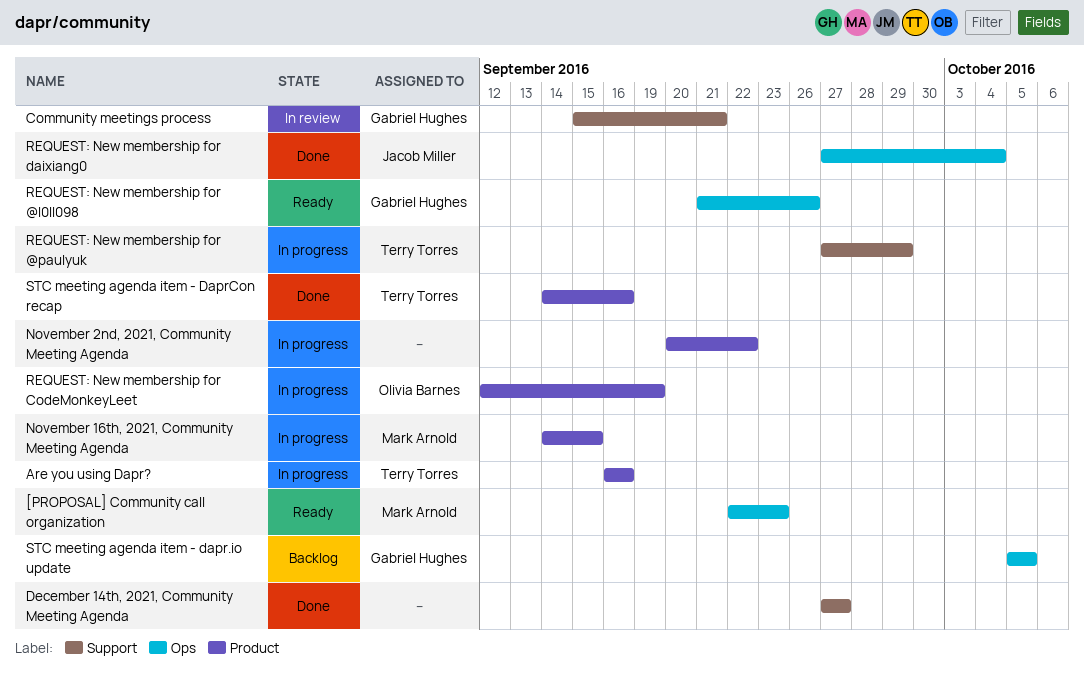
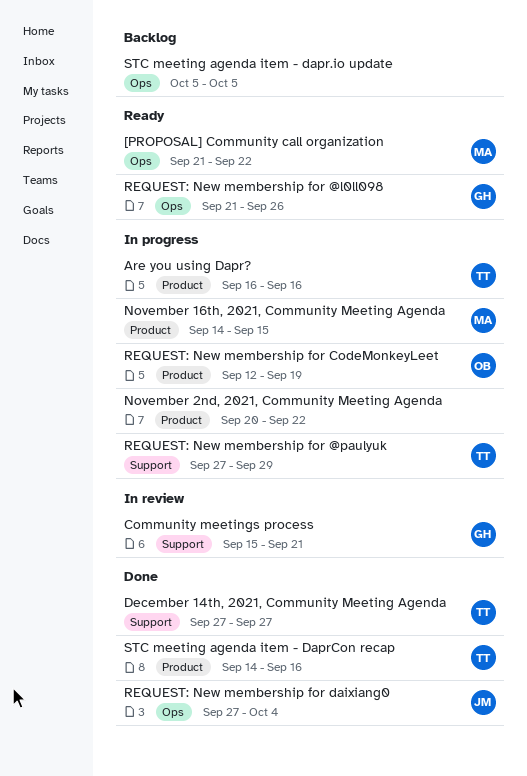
[PROPOSAL] Community call organization, start: Sep 22 -> Sep 21
[PROPOSAL] Community call organization, due: Sep 23 -> Sep 22
December 14th, 2021, Community Meeting Agenda, owner: none -> Terry Torres
STC meeting agenda item - dapr.io update, owner: Gabriel Hughes -> none

